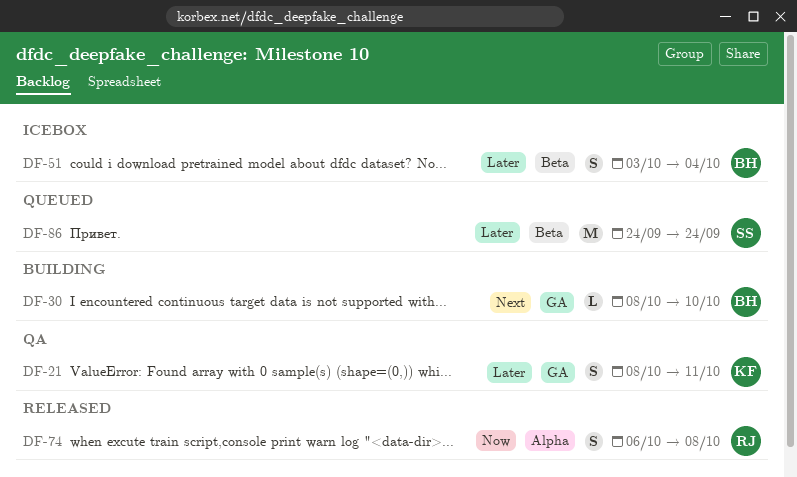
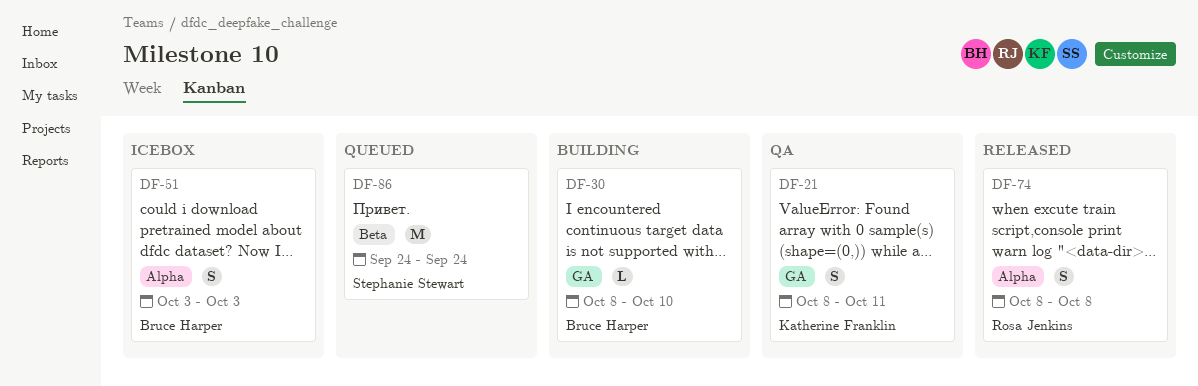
DF-51, label: Beta -> Alpha
DF-51, due: Oct 4 -> Oct 3
DF-74, start: Oct 6 -> Oct 8

